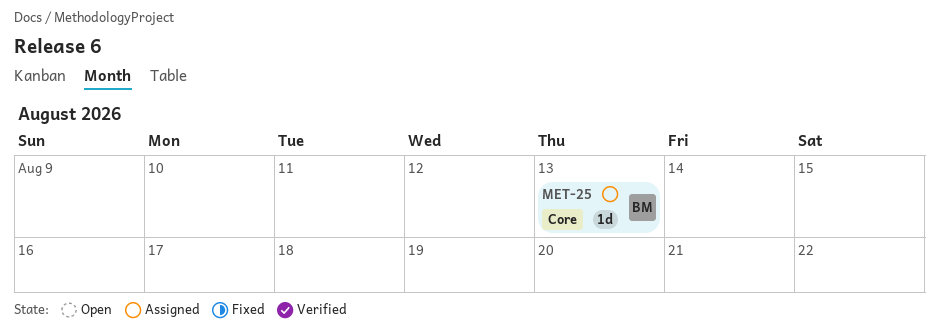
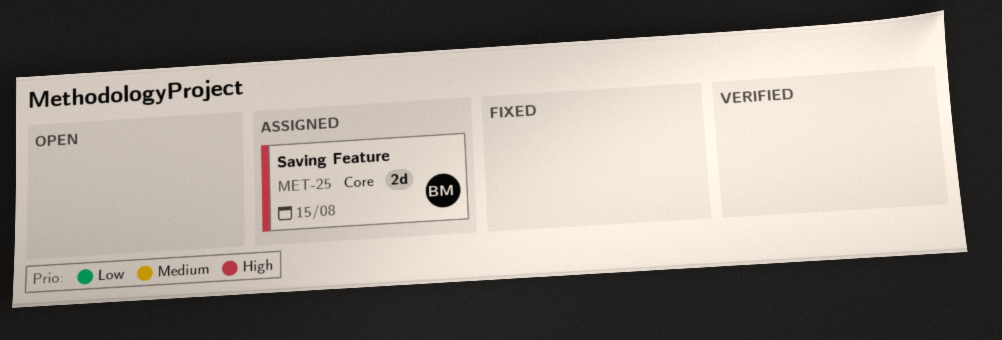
MET-25, estimate: 1d -> 2d
MET-25, due: Aug 13 -> Aug 15

